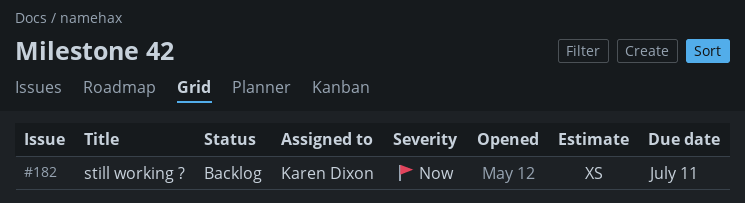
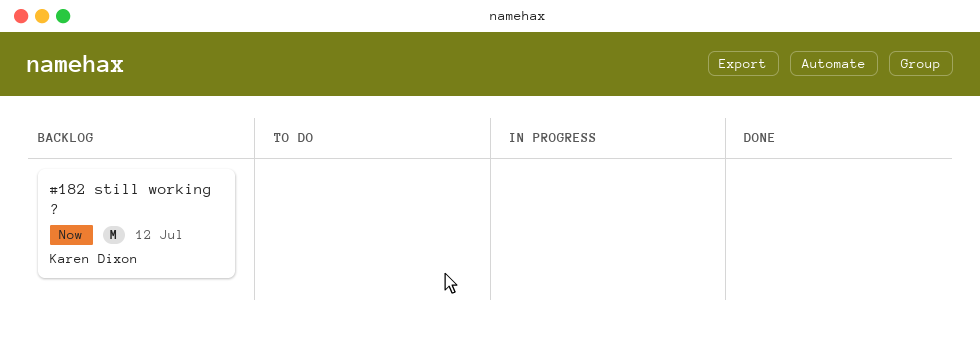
#182, estimate: XS -> M
#182, due: Jul 11 -> Jul 12

